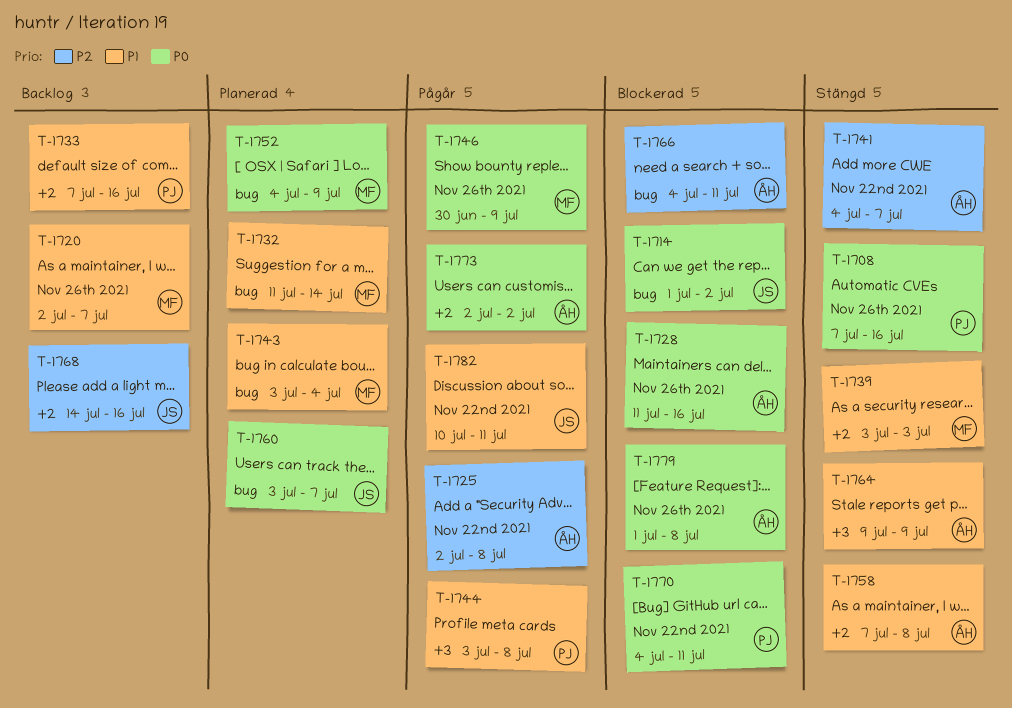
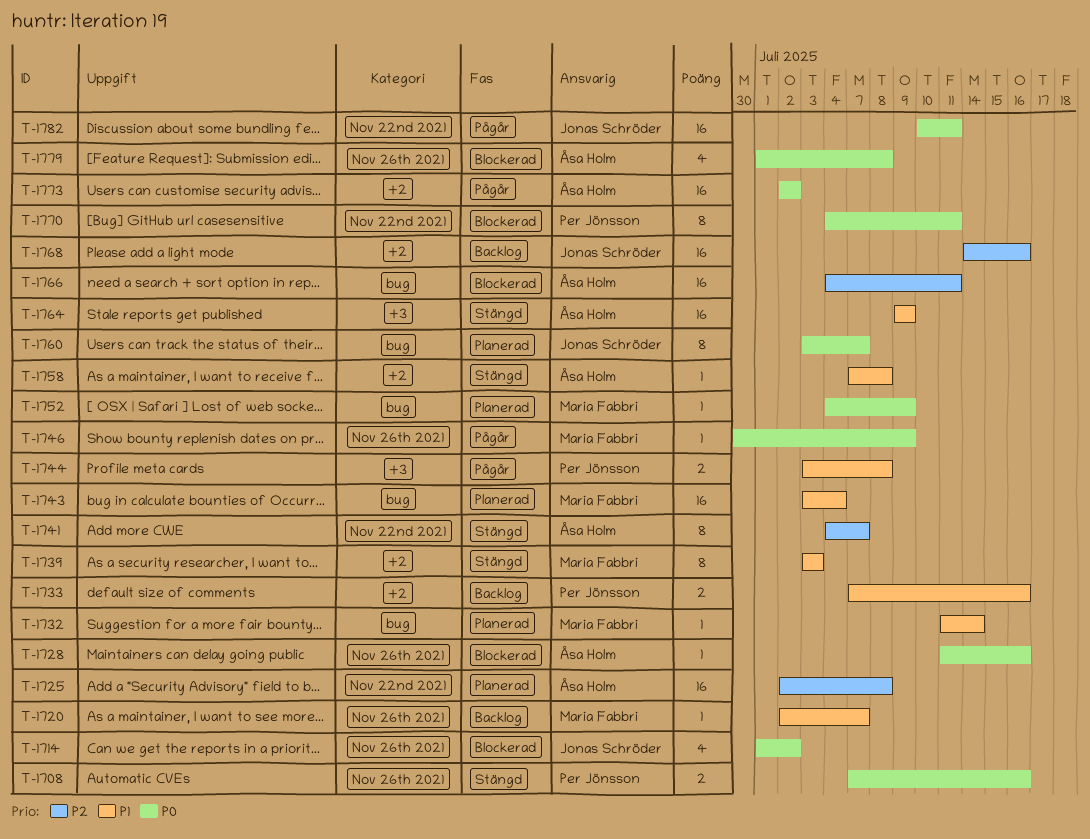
T-1714, label: bug -> Nov 26th 2021
T-1725, status: Pågår -> Planerad
T-1782, priority: P1 -> P0

